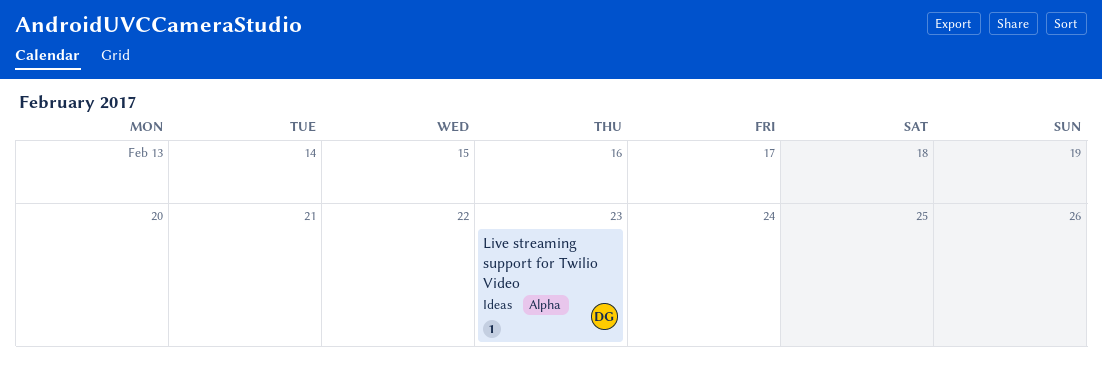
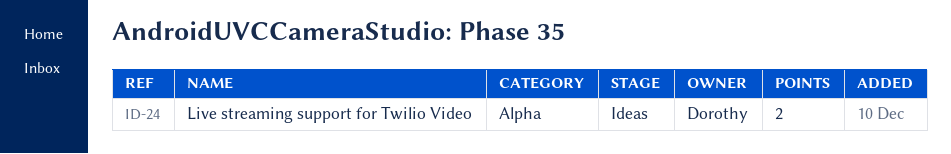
Live streaming support for Twilio Video, estimate: 1 -> 2

